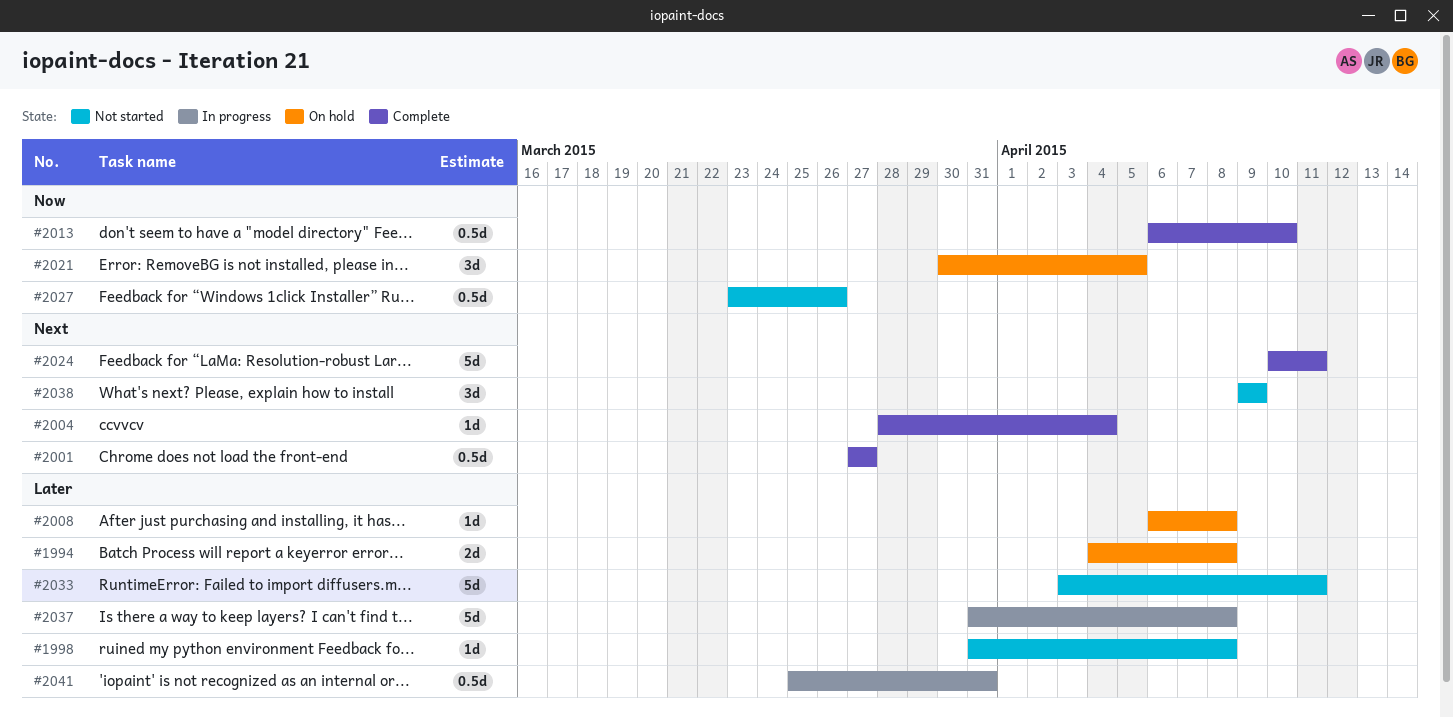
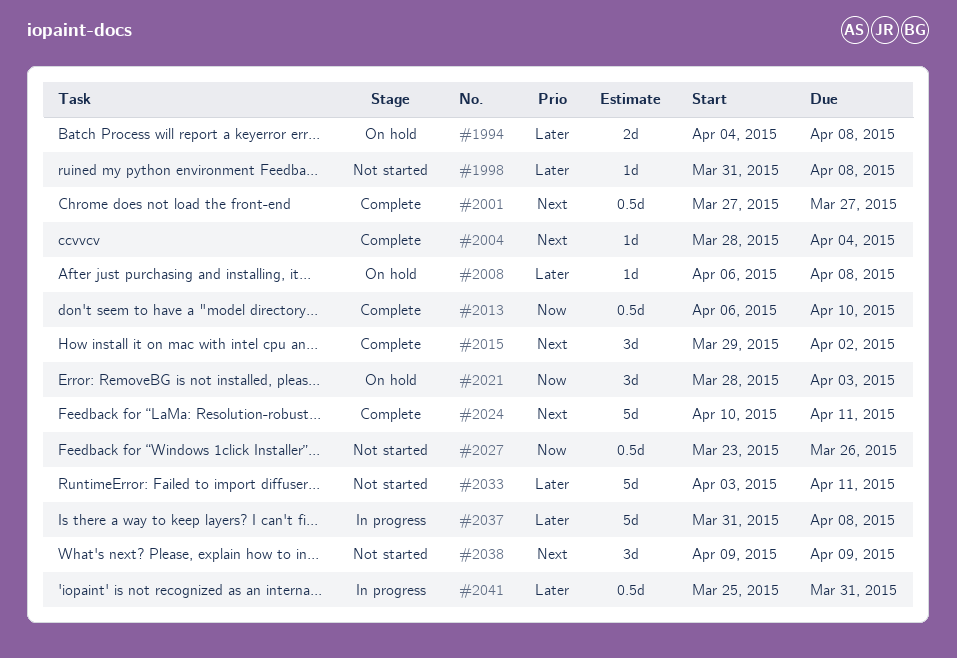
#2015: none -> present
#2021, start: Mar 30 -> Mar 28
#2021, due: Apr 5 -> Apr 3

